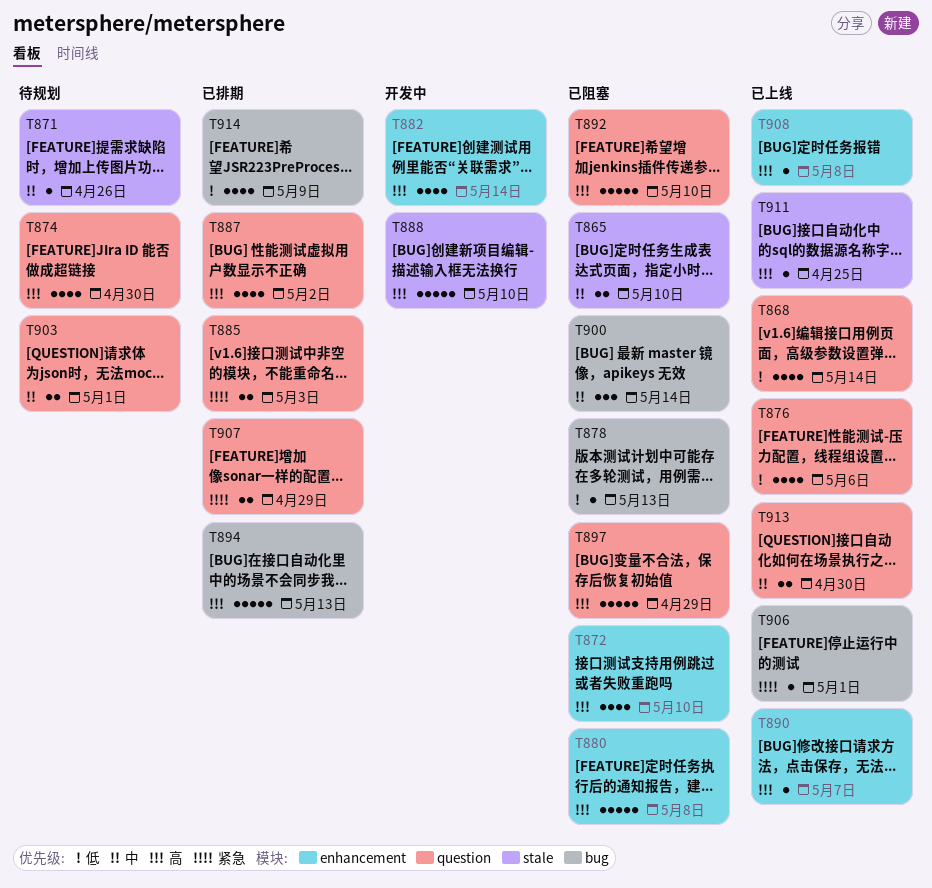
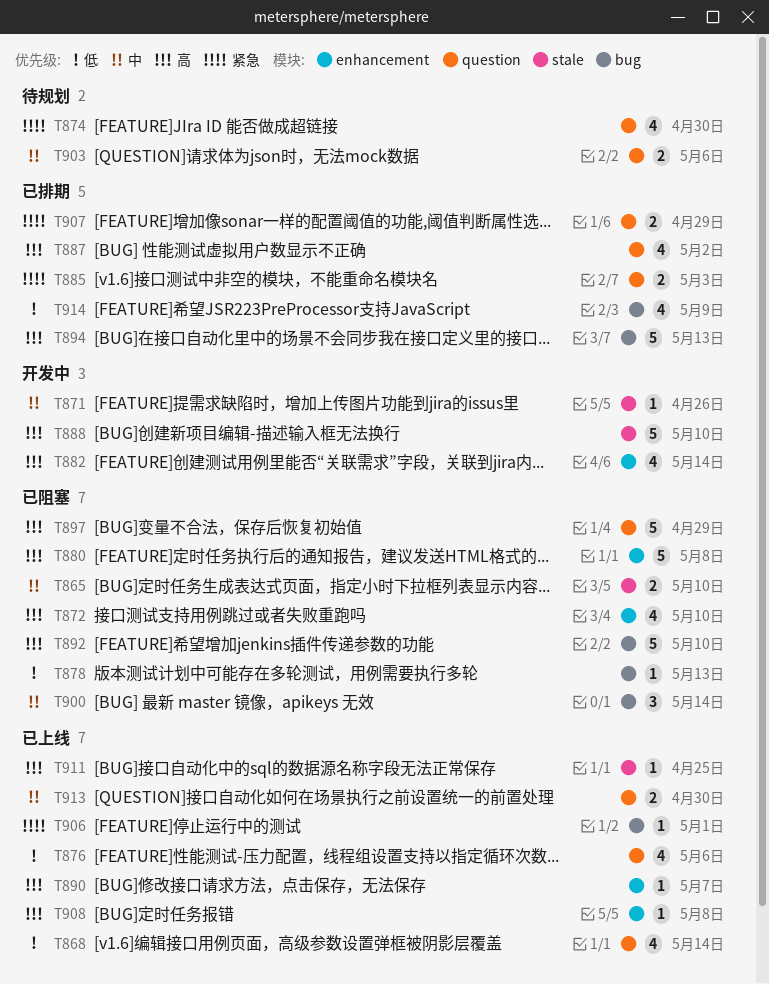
T871, status: 待规划 -> 开发中
T874, priority: 高 -> 紧急
T892, label: question -> bug
T903, due: May 1 -> May 6

